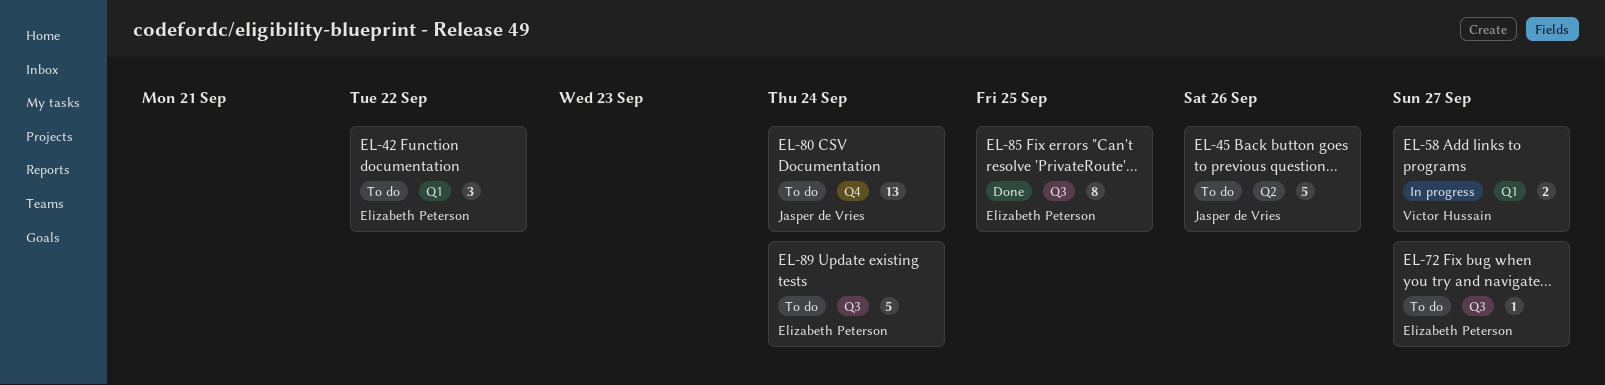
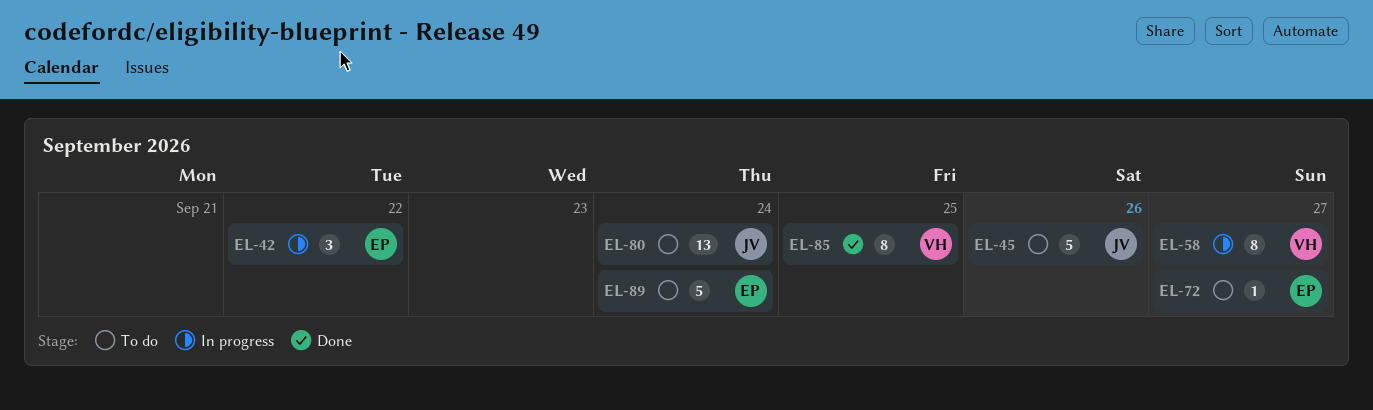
EL-42, status: To do -> In progress
EL-58, estimate: 2 -> 8
EL-85, owner: Elizabeth Peterson -> Victor Hussain

